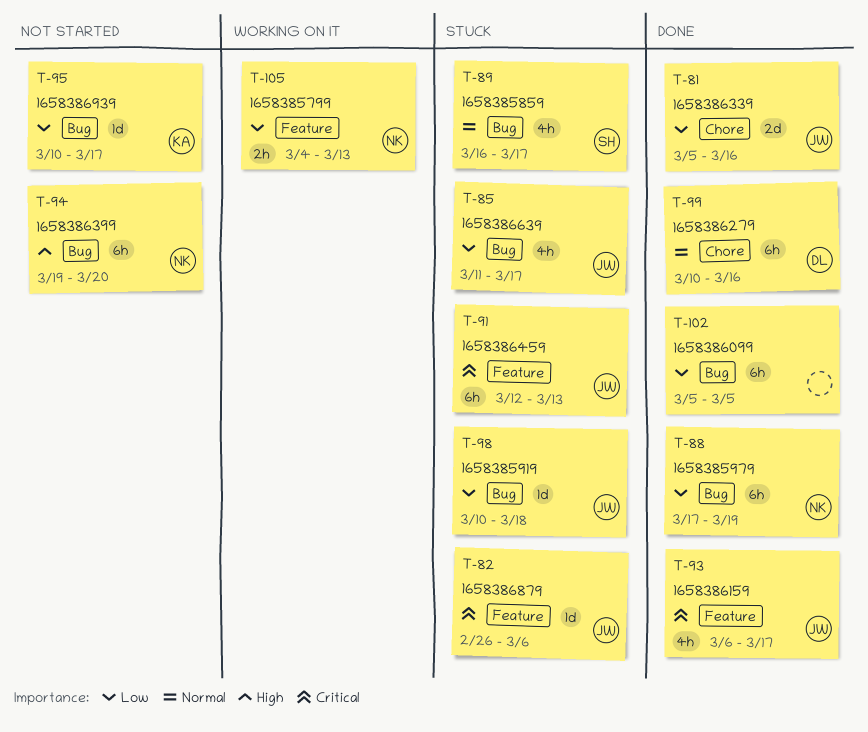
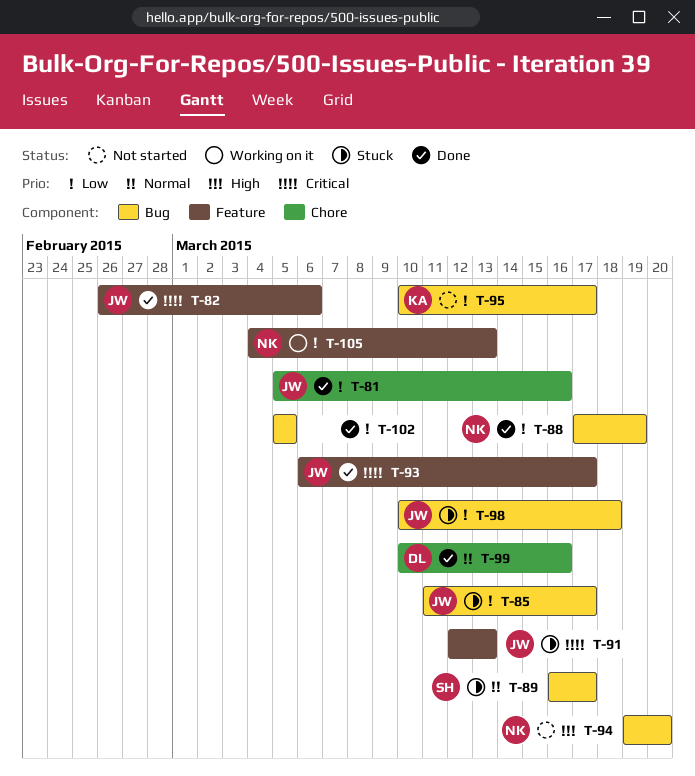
T-82, status: Stuck -> Done

